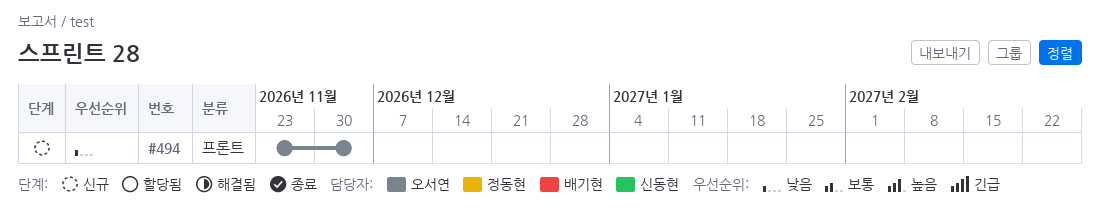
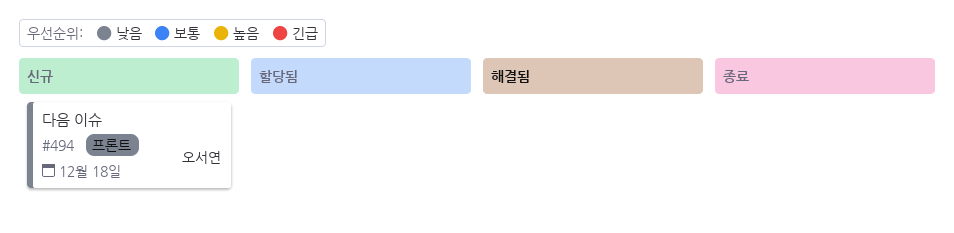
#494, due: Dec 4 -> Dec 18

